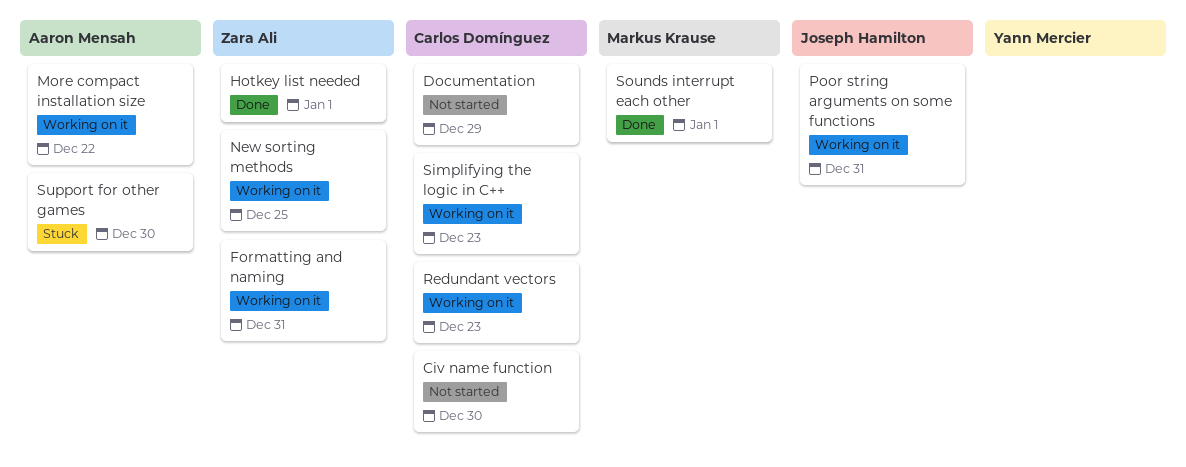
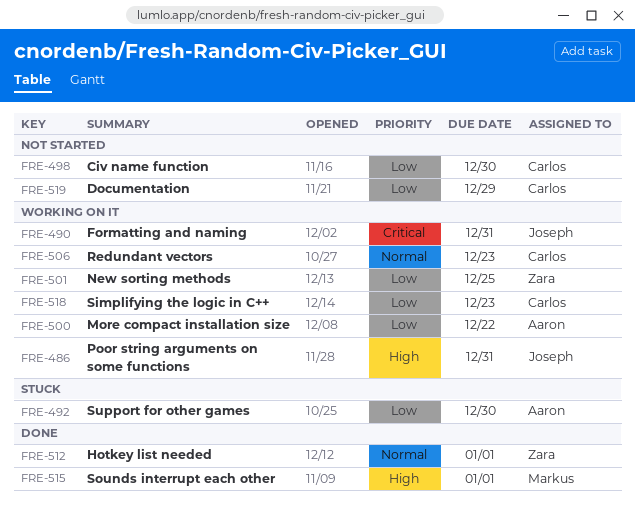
Formatting and naming, owner: Zara Ali -> Joseph Hamilton

